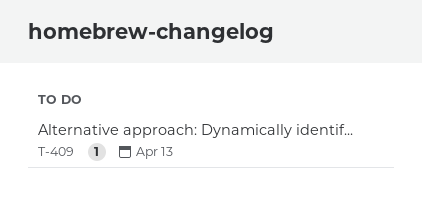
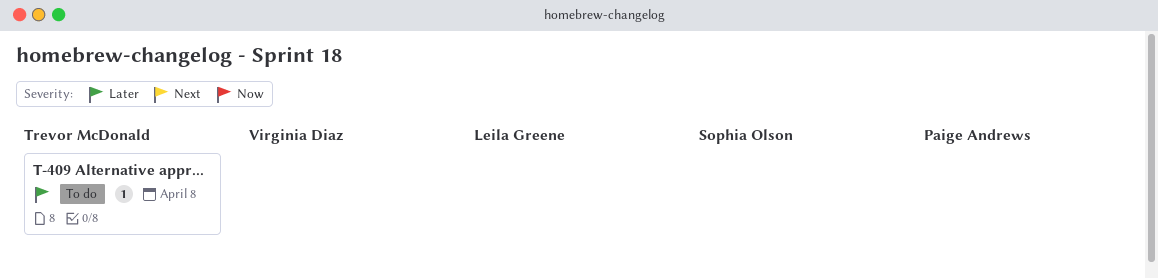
T-409, due: Apr 13 -> Apr 8

